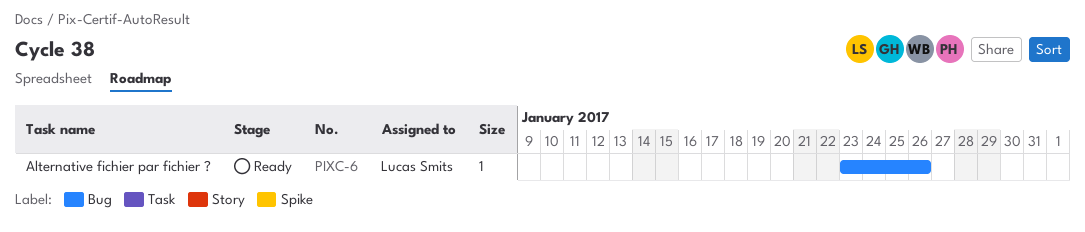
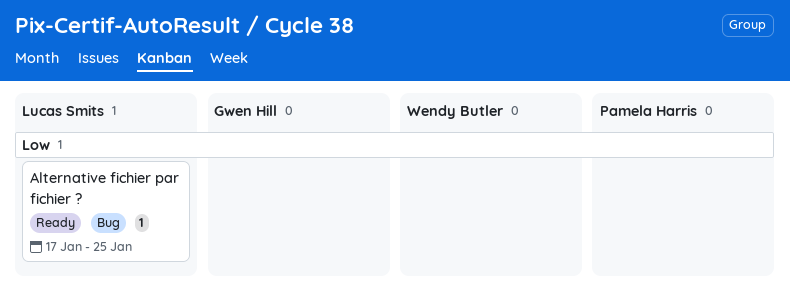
Alternative fichier par fichier ?, start: Jan 23 -> Jan 17
Alternative fichier par fichier ?, due: Jan 26 -> Jan 25

